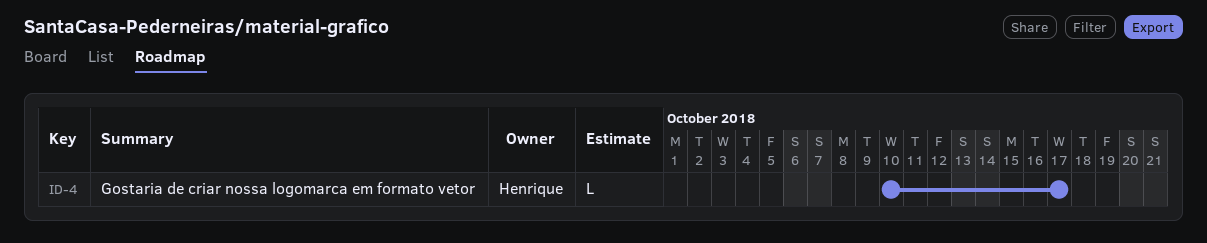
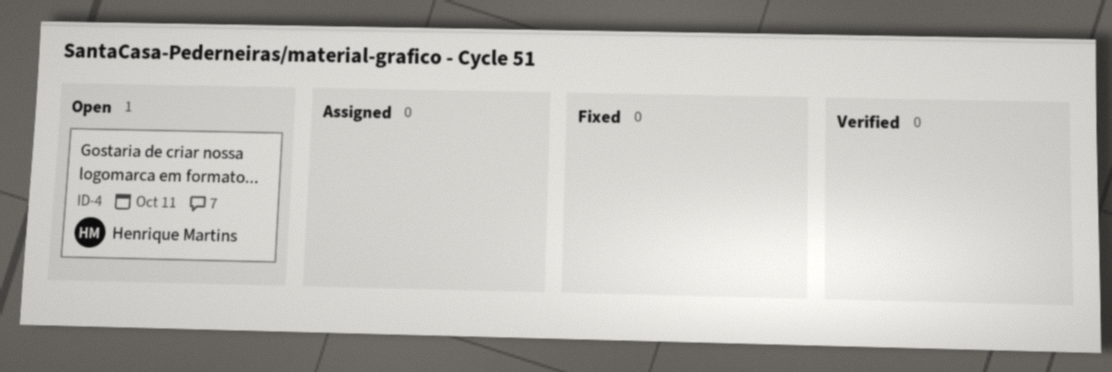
ID-4, due: Oct 17 -> Oct 11

